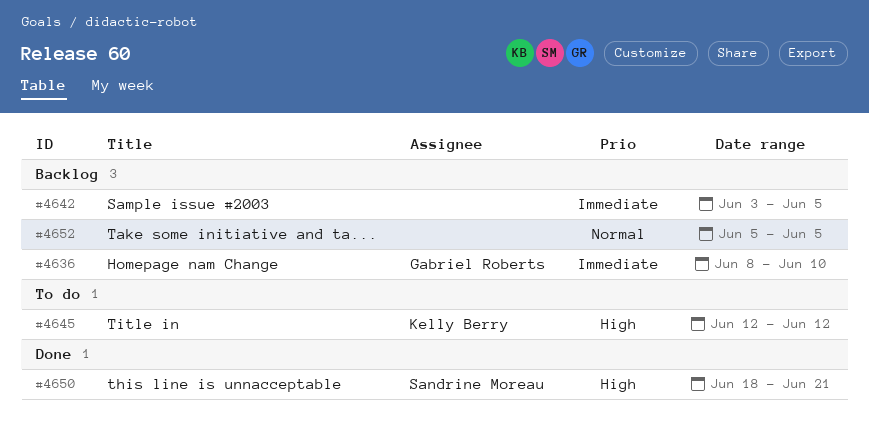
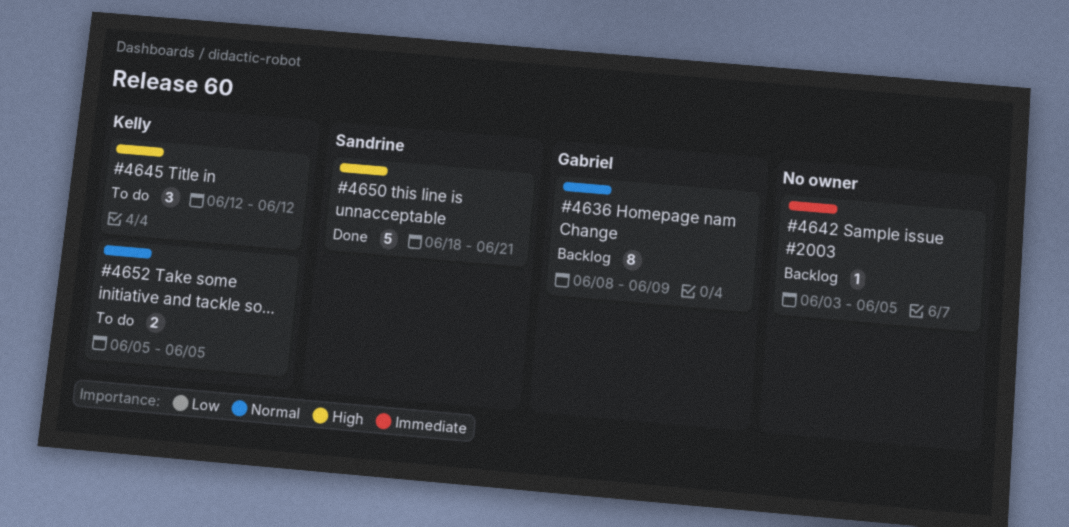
#4636, priority: Immediate -> Normal
#4636, due: Jun 10 -> Jun 9
#4652, status: Backlog -> To do
#4652, owner: none -> Kelly Berry

